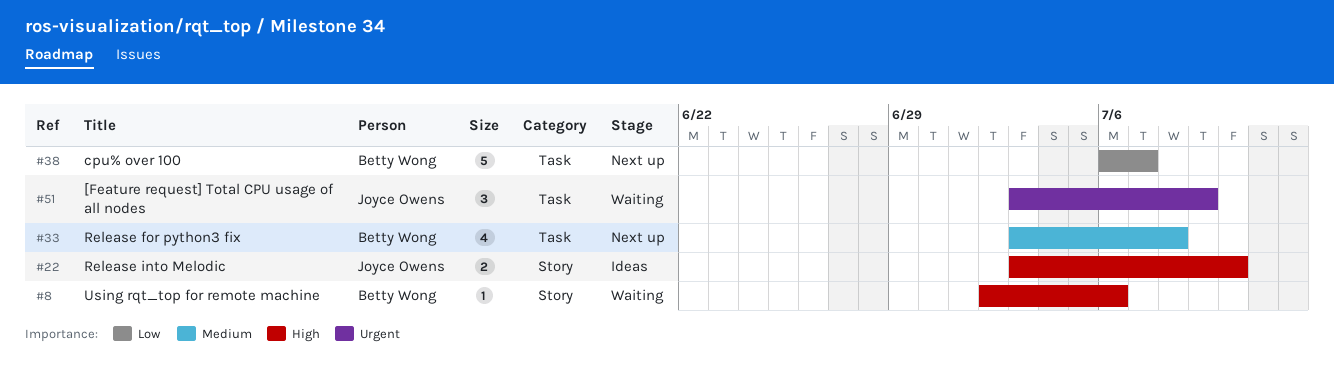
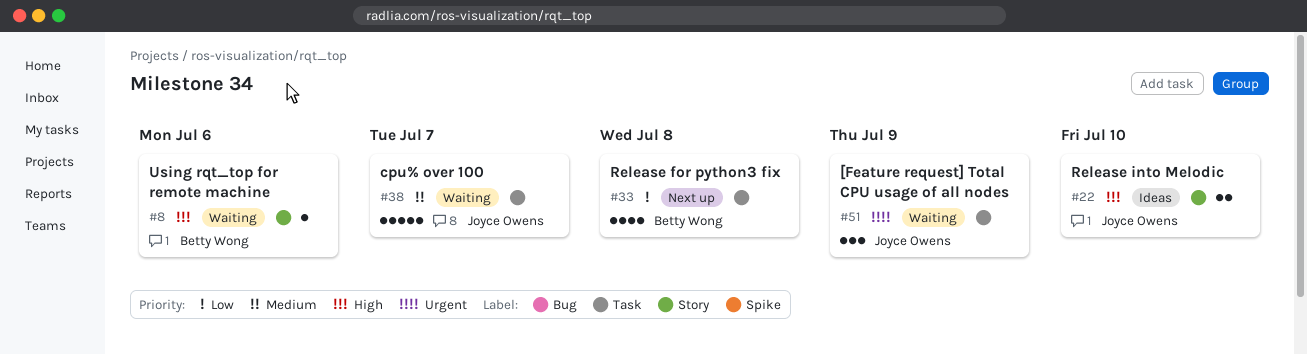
#33, priority: Medium -> Low
#38, status: Next up -> Waiting
#38, owner: Betty Wong -> Joyce Owens
#38, priority: Low -> Medium

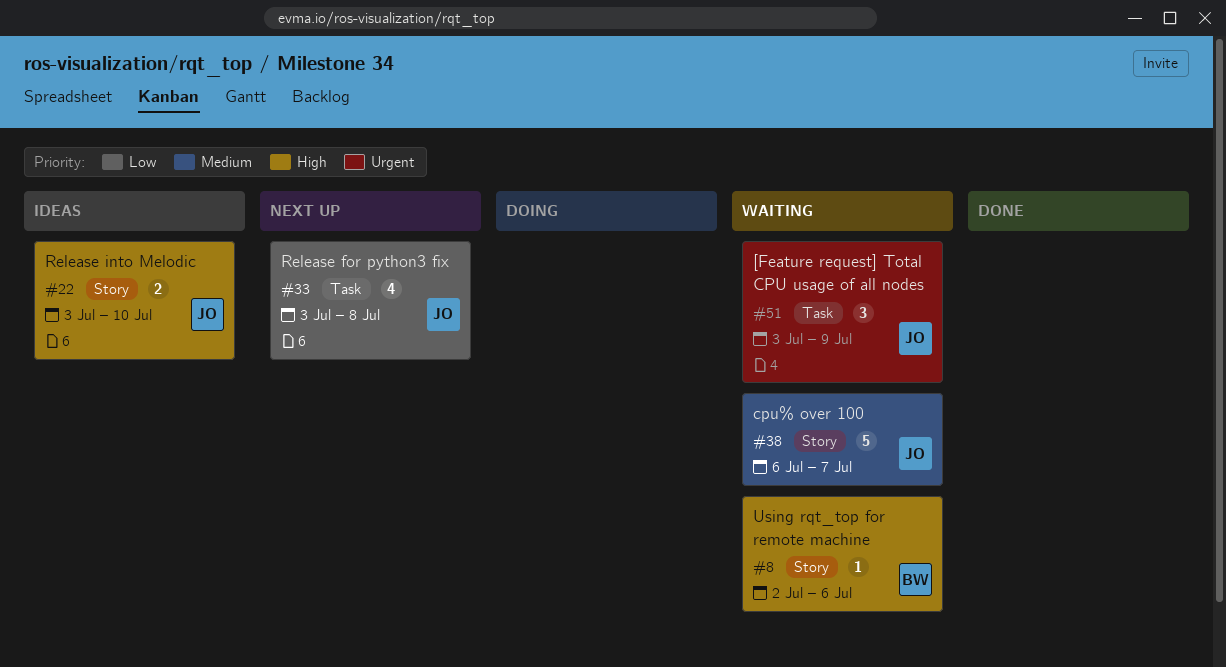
#33, owner: Betty Wong -> Joyce Owens
#38, label: Task -> Story

